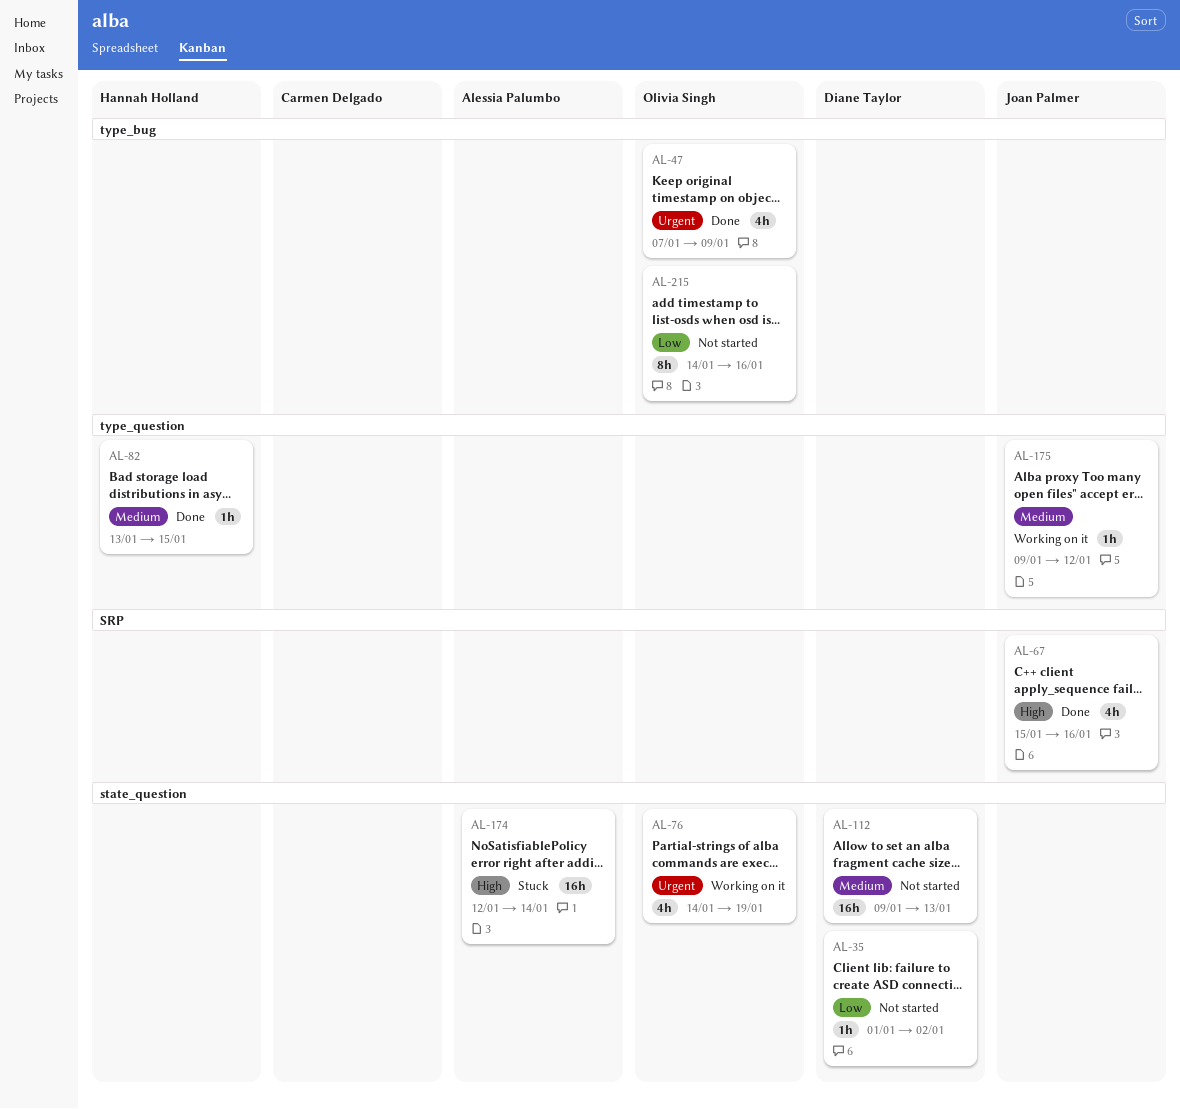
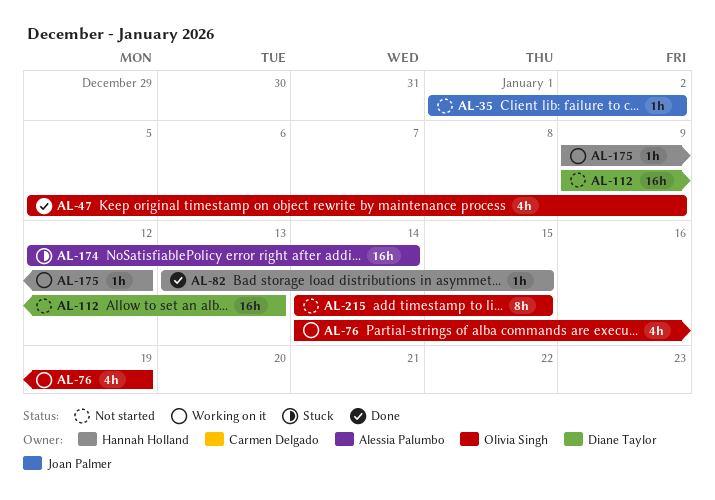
AL-35, owner: Diane Taylor -> Joan Palmer
AL-47, start: Jan 7 -> Jan 5
AL-67: present -> none
AL-175, owner: Joan Palmer -> Hannah Holland
AL-215, due: Jan 16 -> Jan 15

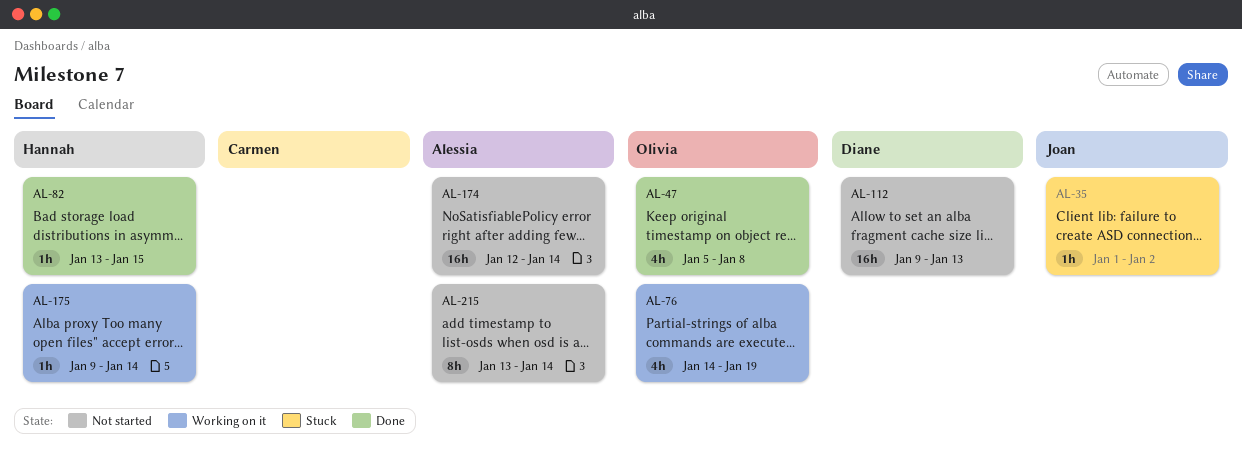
AL-35, status: Not started -> Stuck
AL-47, due: Jan 9 -> Jan 8
AL-174, status: Stuck -> Not started
AL-175, due: Jan 12 -> Jan 14
AL-215, owner: Olivia Singh -> Alessia Palumbo
AL-215, start: Jan 14 -> Jan 13
AL-215, due: Jan 15 -> Jan 14

